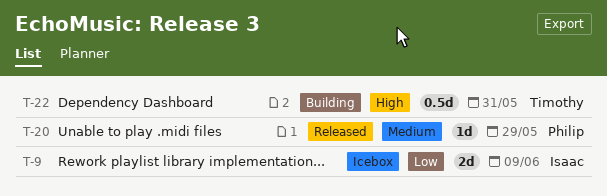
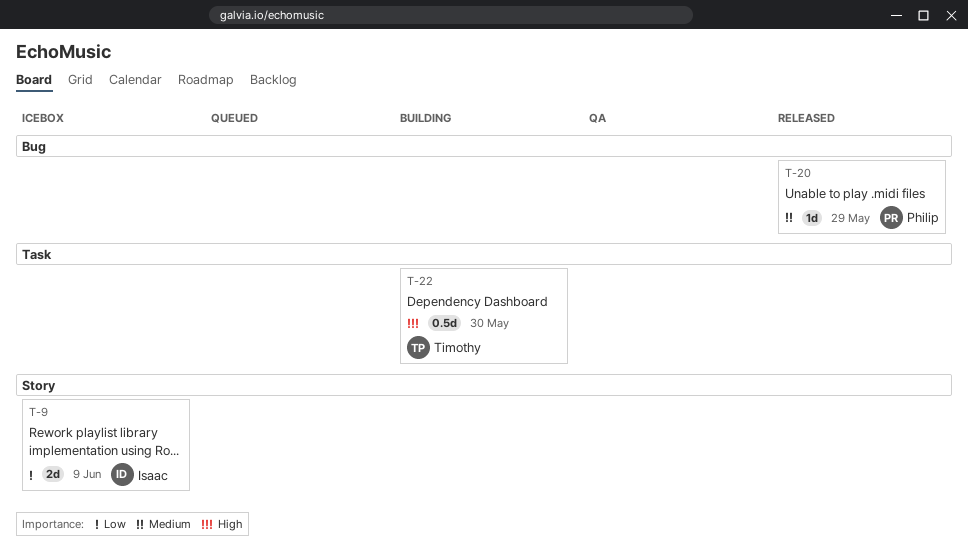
T-22, due: May 31 -> May 30

